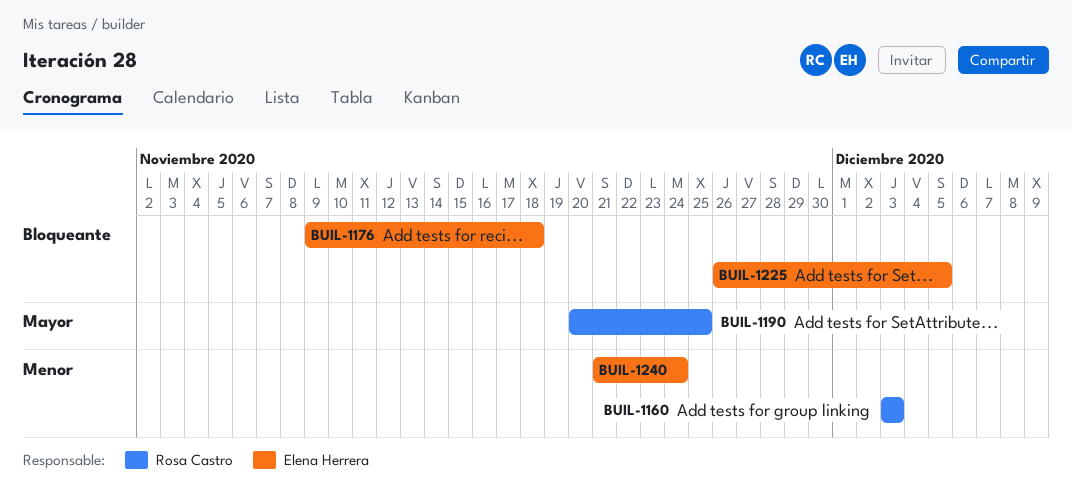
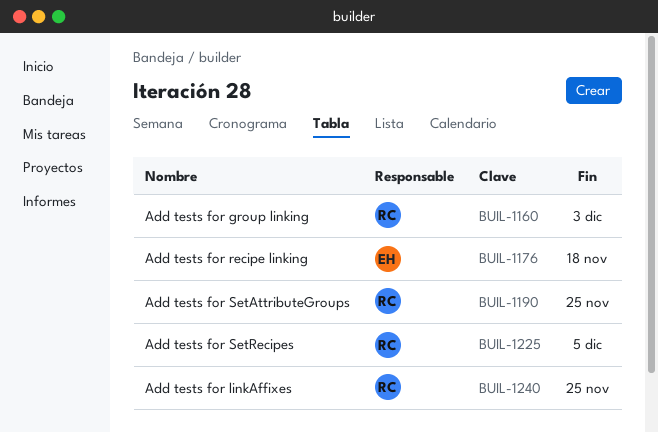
BUIL-1225, owner: Elena Herrera -> Rosa Castro
BUIL-1240, owner: Elena Herrera -> Rosa Castro
BUIL-1240, due: Nov 24 -> Nov 25

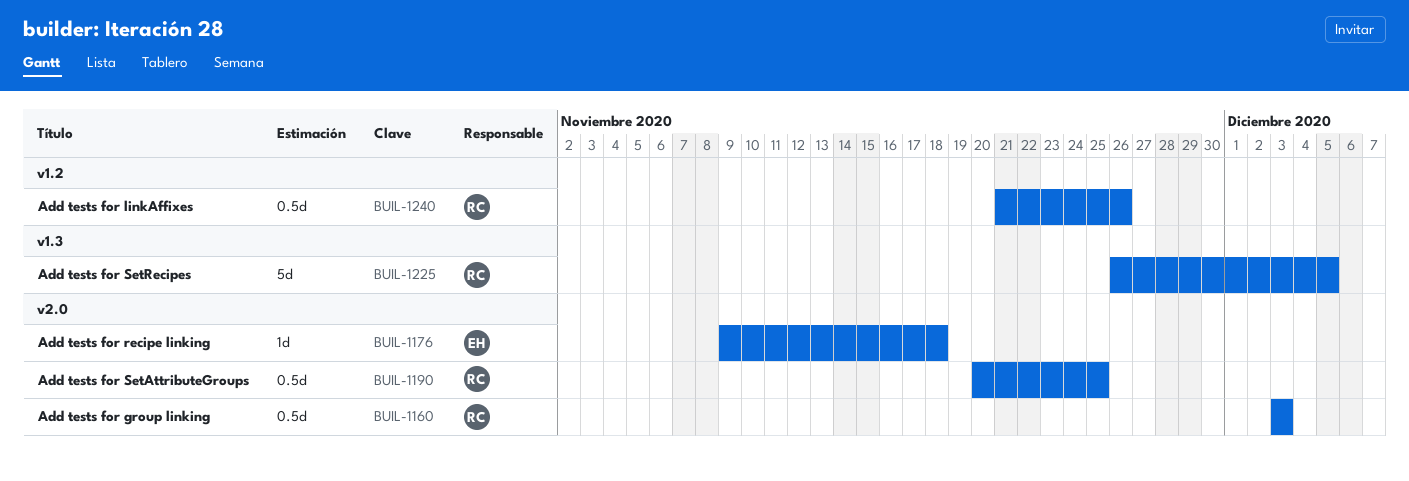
BUIL-1240, due: Nov 25 -> Nov 26

